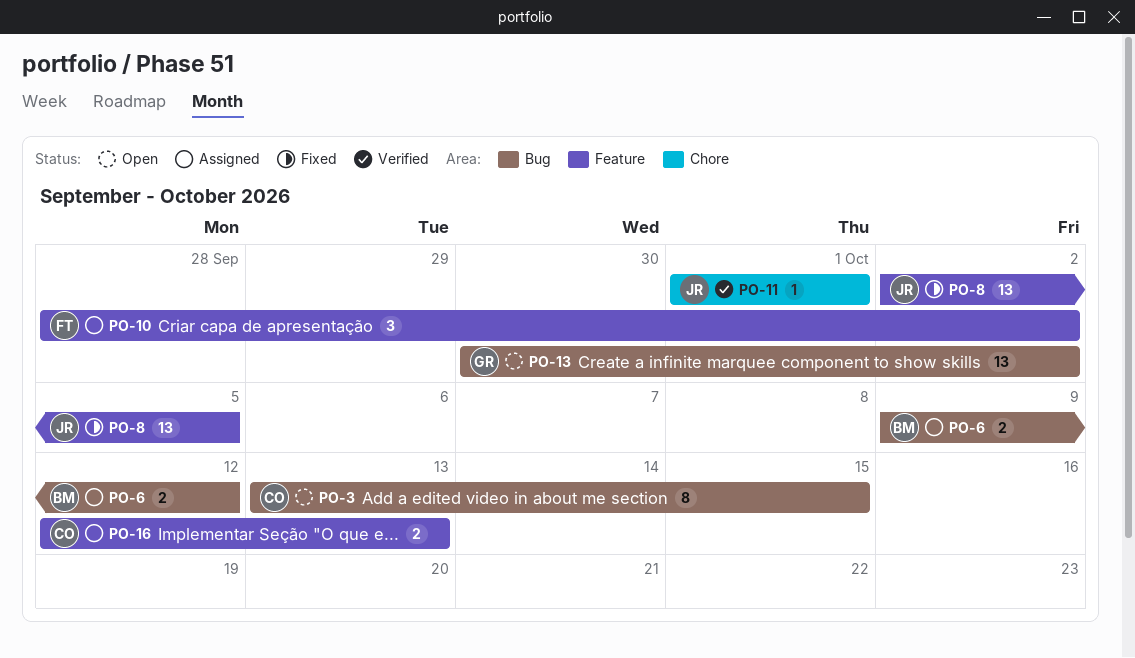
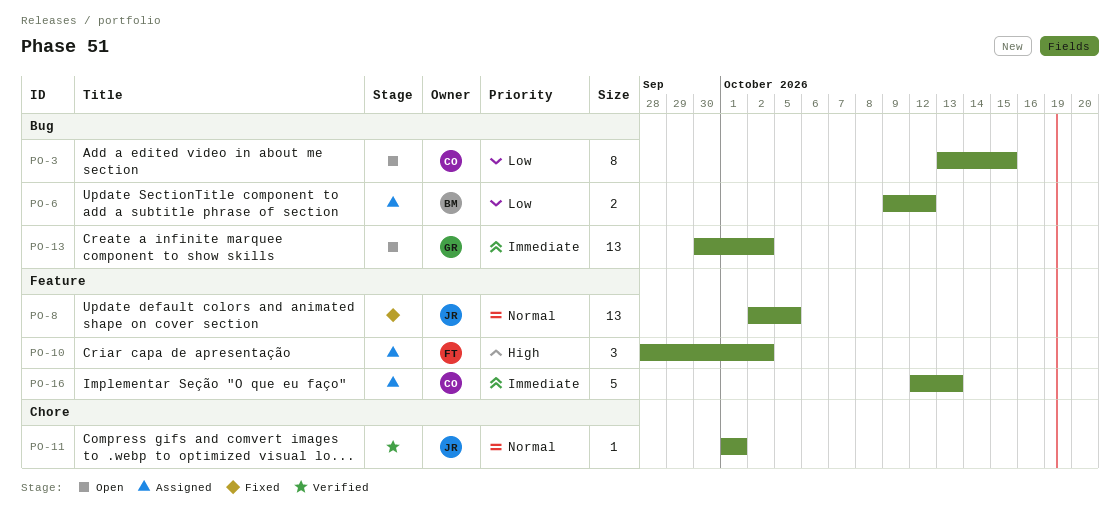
PO-16, estimate: 2 -> 5

